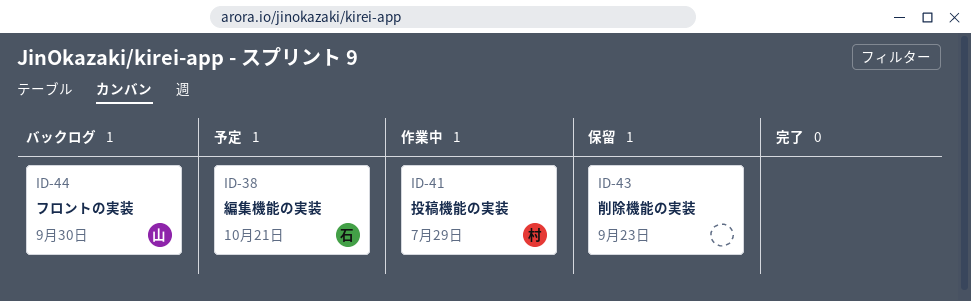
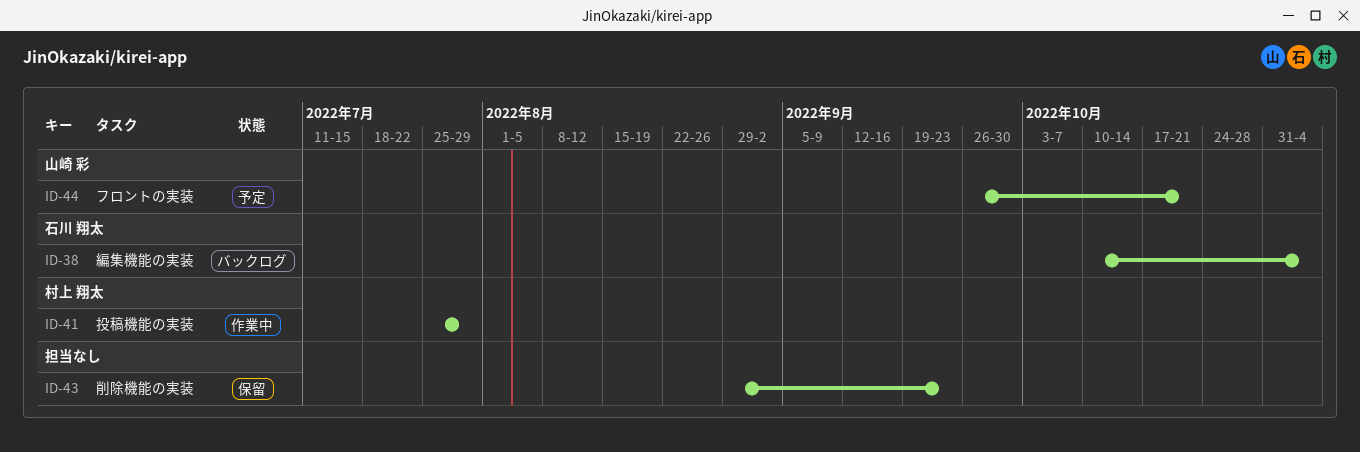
ID-38, status: 予定 -> バックログ
ID-38, due: Oct 21 -> Nov 4
ID-44, status: バックログ -> 予定
ID-44, due: Sep 30 -> Oct 21

